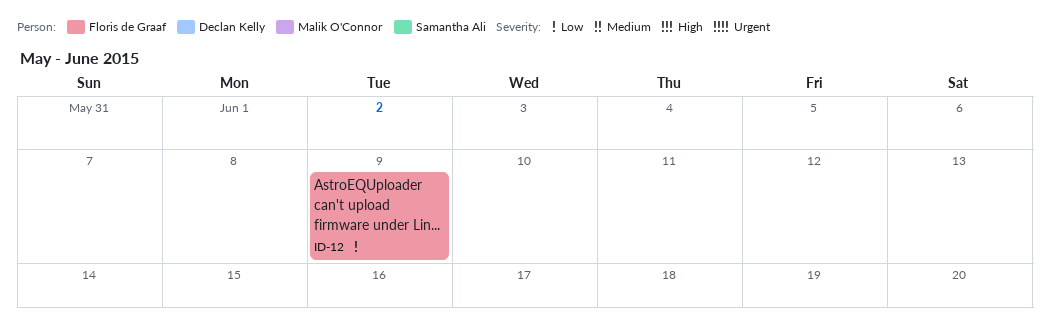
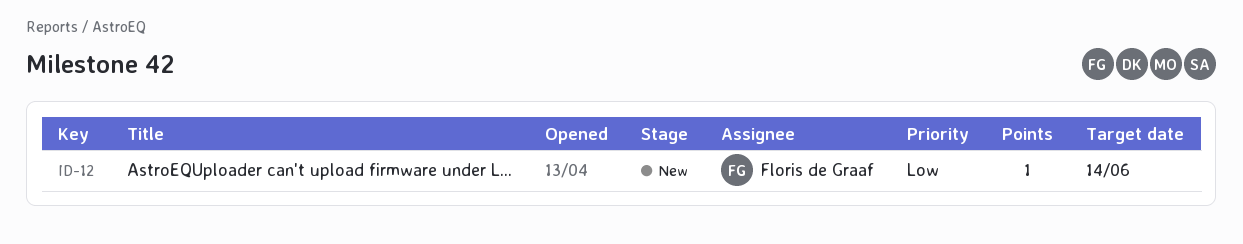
ID-12, due: Jun 9 -> Jun 14

